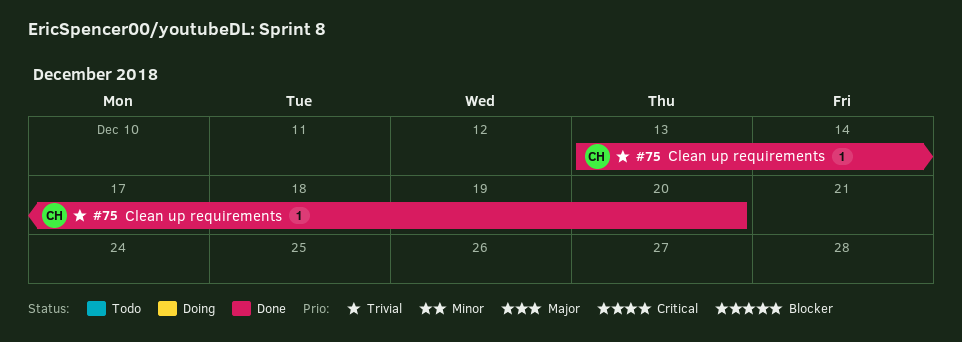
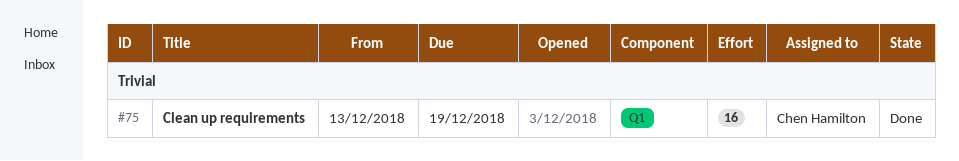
#75, estimate: 1 -> 16
#75, due: Dec 20 -> Dec 19

